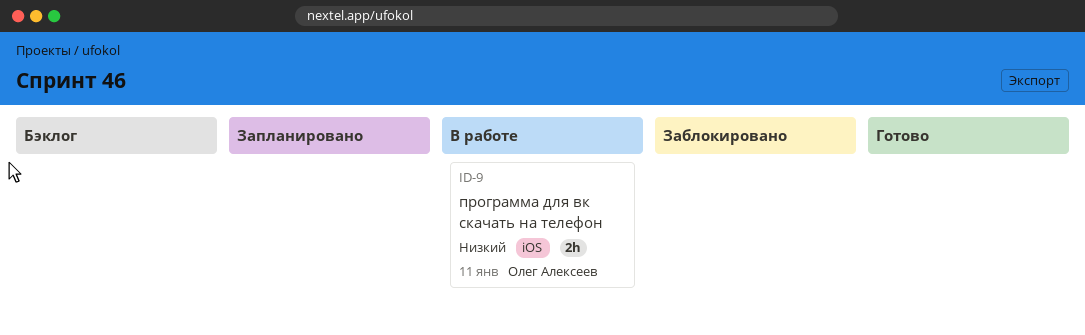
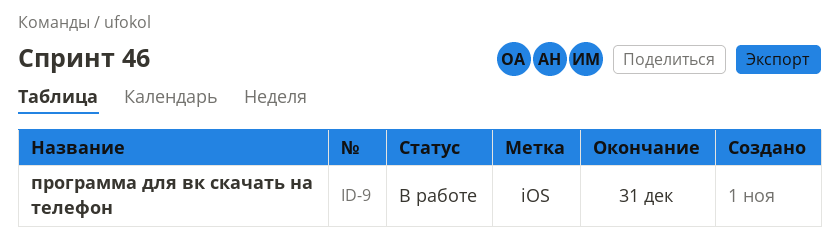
ID-9, due: Jan 11 -> Dec 31

